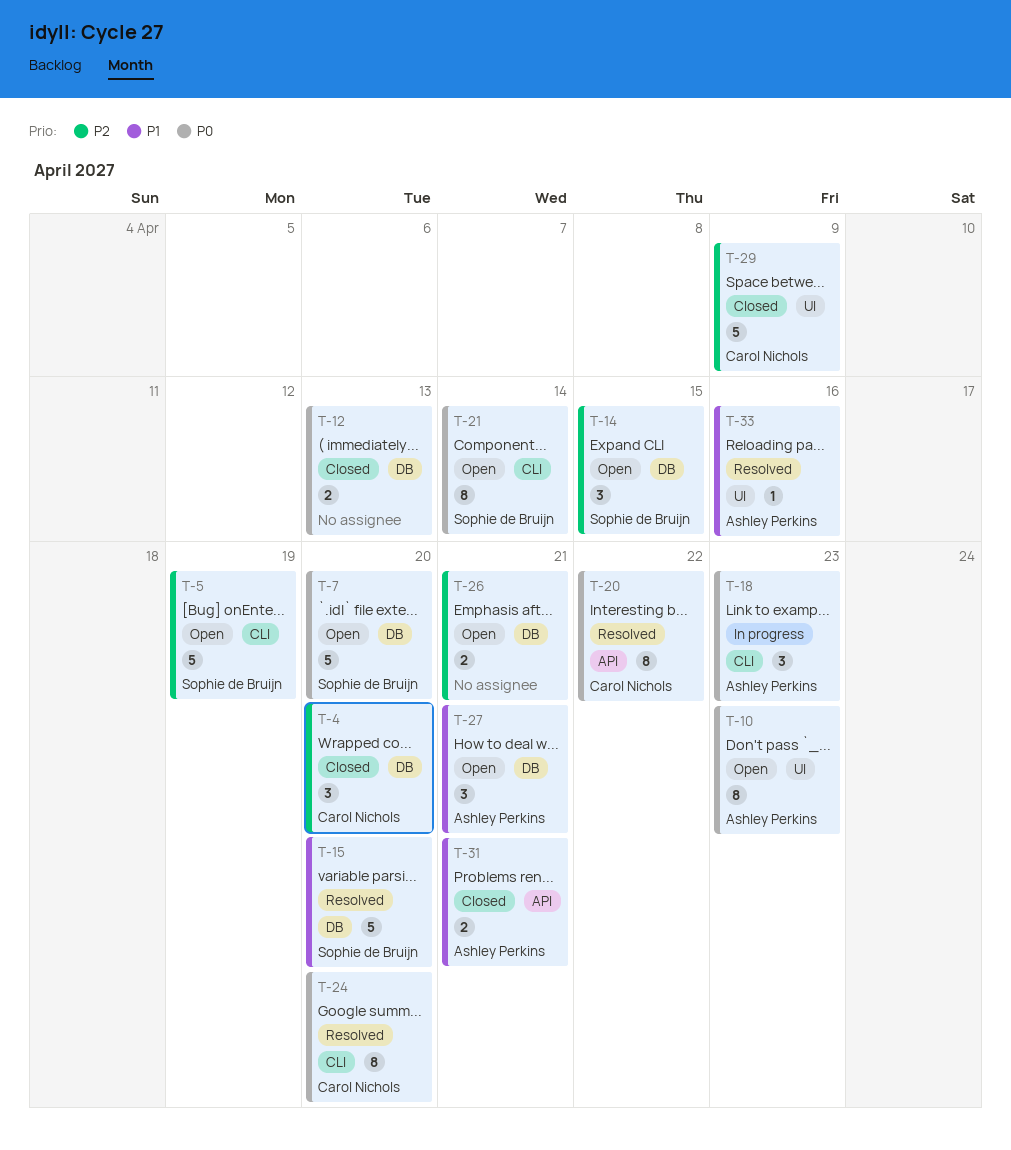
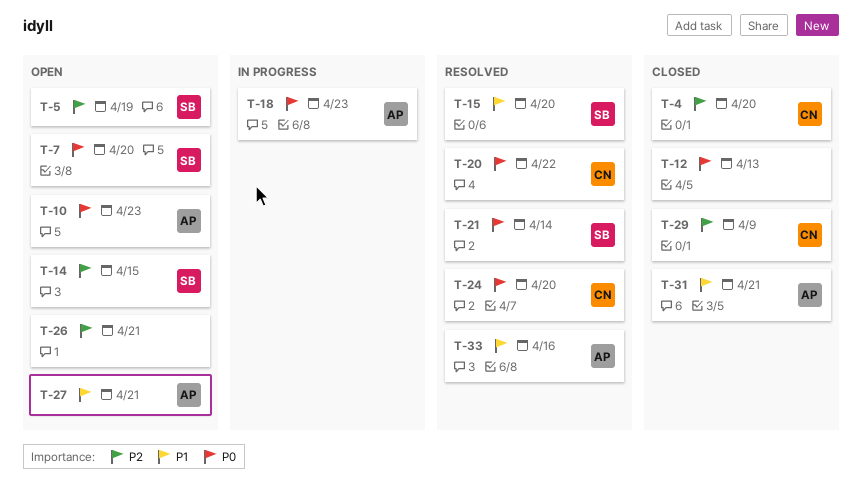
T-21, status: Open -> Resolved

